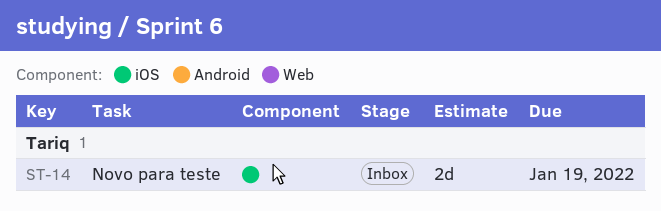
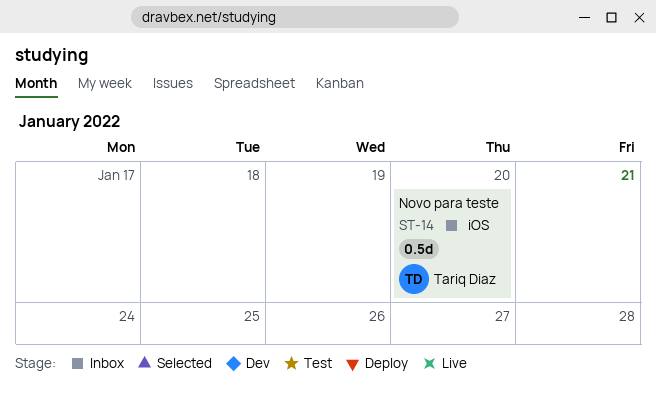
ST-14, estimate: 2d -> 0.5d
ST-14, due: Jan 19 -> Jan 20

